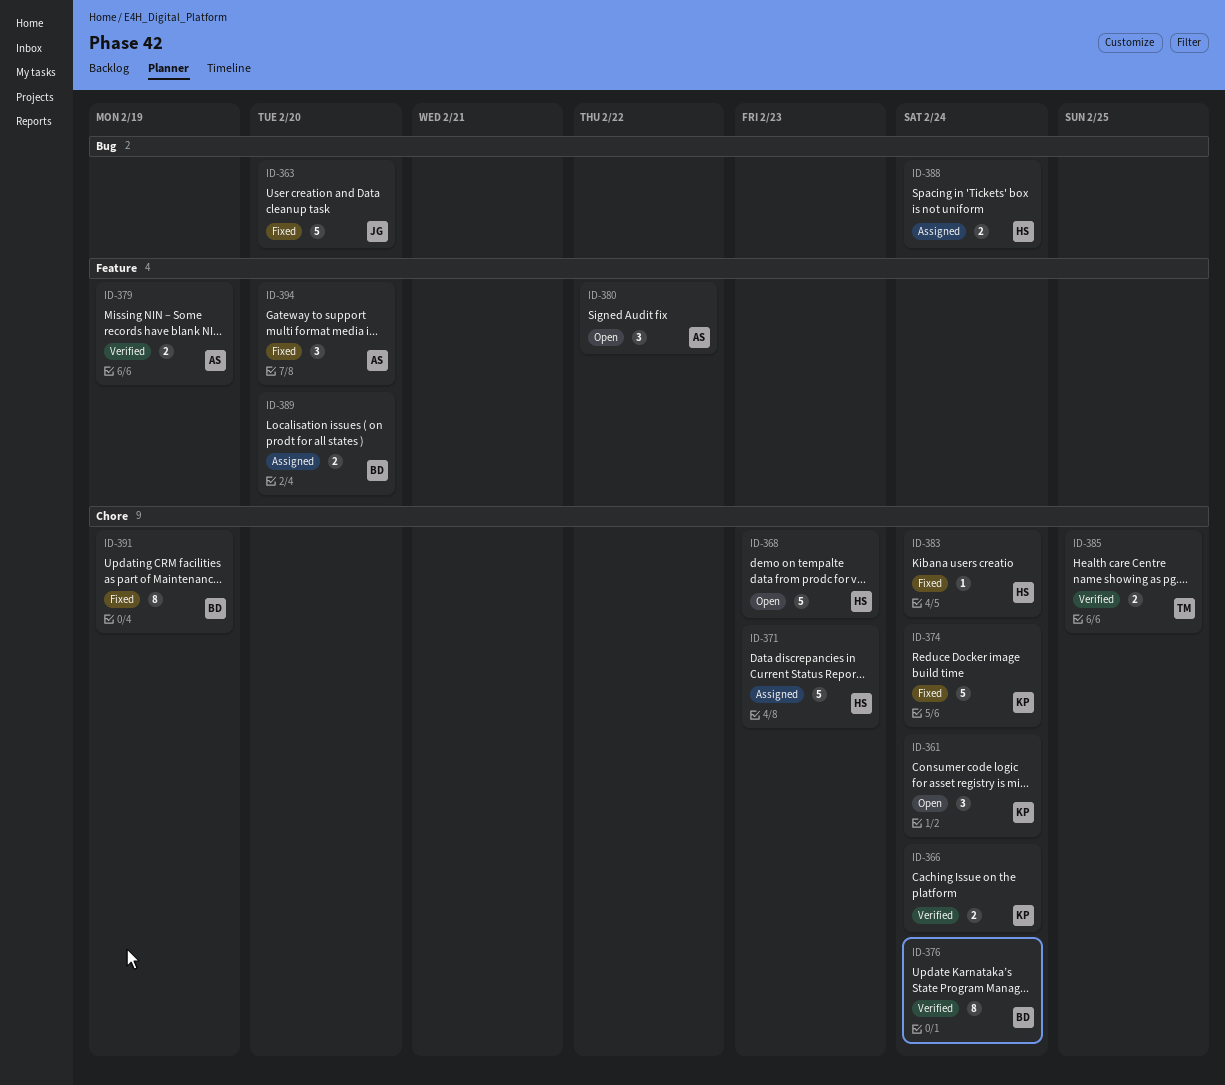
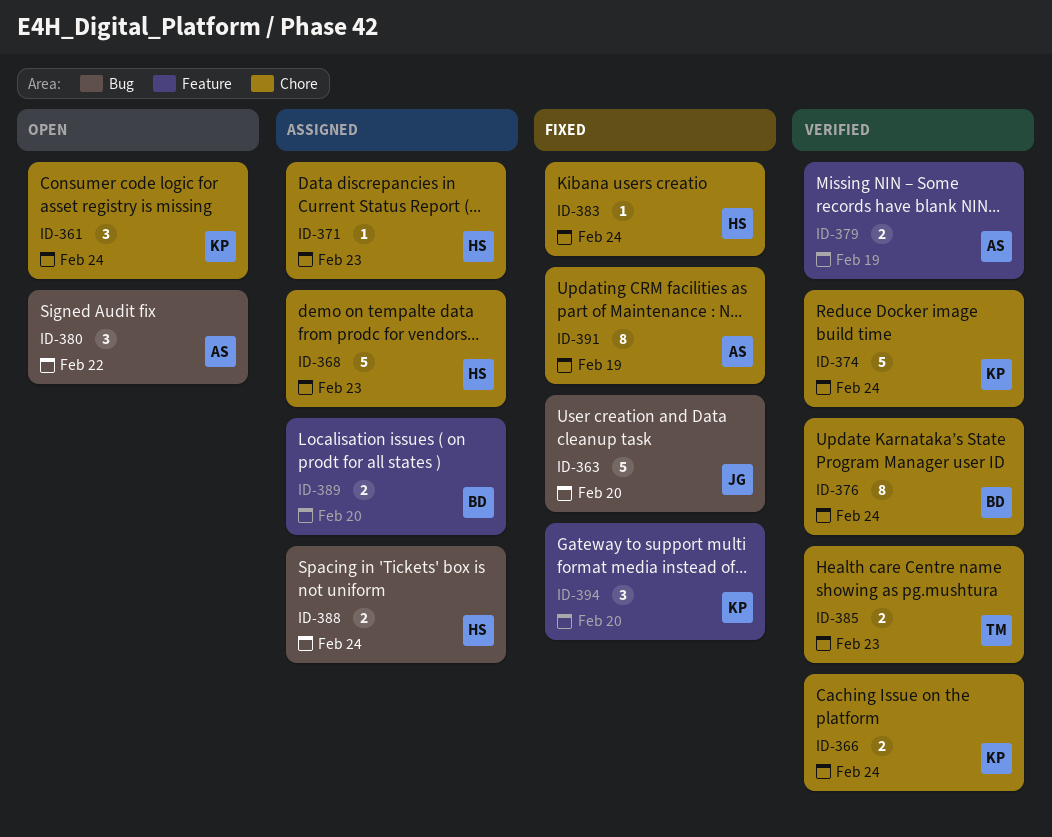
ID-368, status: Open -> Assigned
ID-371, estimate: 5 -> 1
ID-374, status: Fixed -> Verified
ID-380, label: Feature -> Bug
ID-385, due: Feb 25 -> Feb 23
ID-391, owner: BD -> AS
ID-394, owner: AS -> KP

